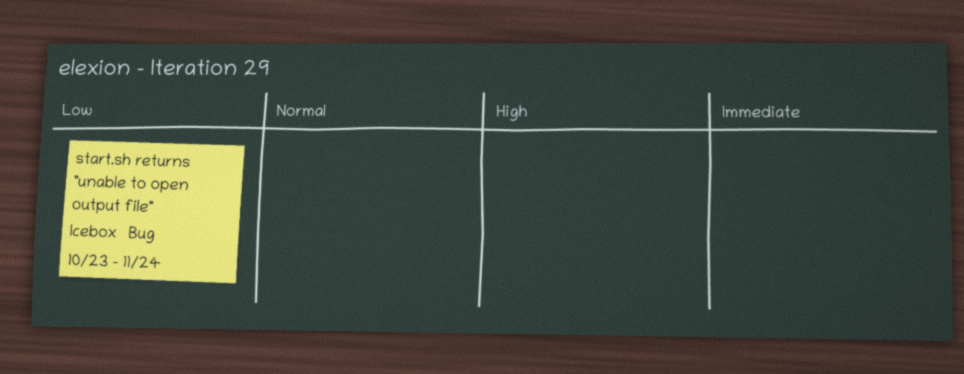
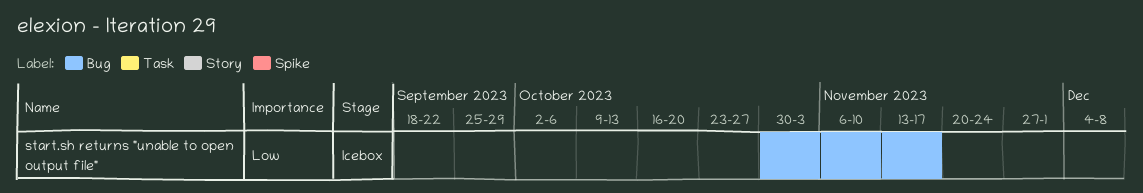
start.sh returns "unable to open output file", start: Oct 23 -> Oct 30
start.sh returns "unable to open output file", due: Nov 24 -> Nov 17

